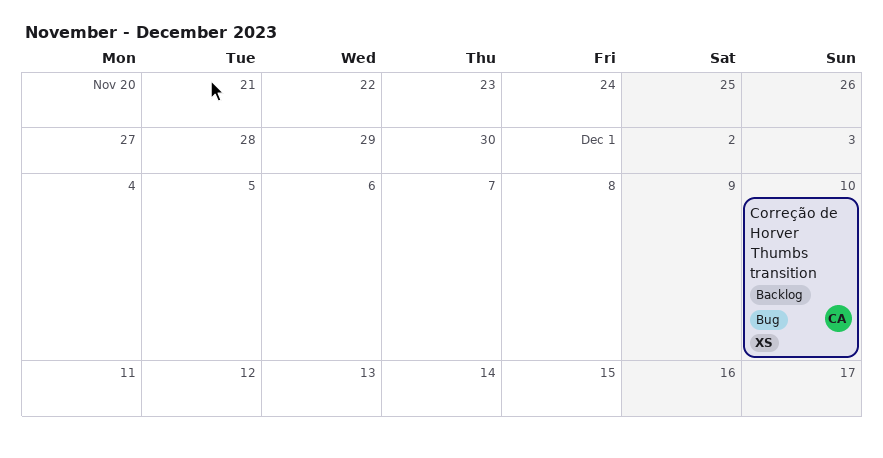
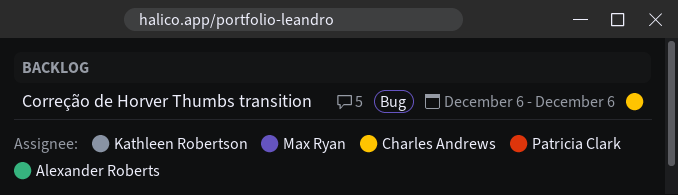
Correção de Horver Thumbs transition, due: Dec 10 -> Dec 6

